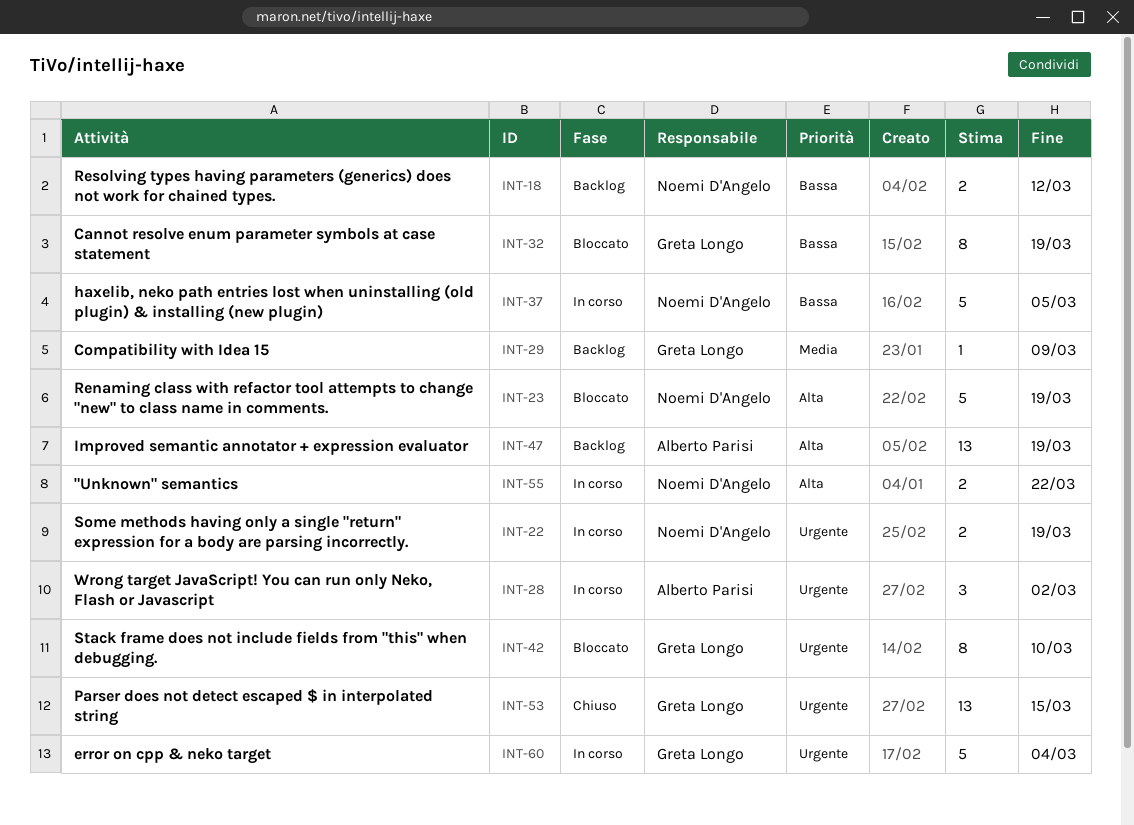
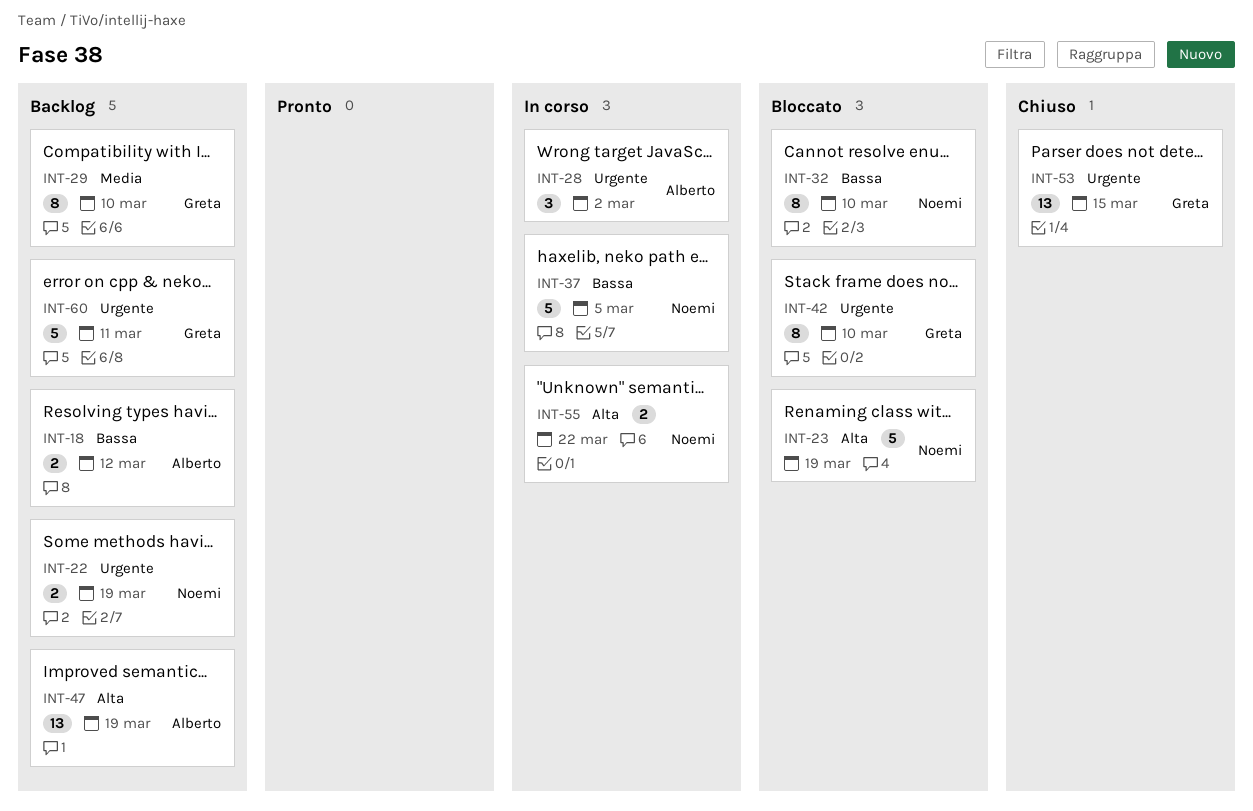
INT-18, owner: Noemi D'Angelo -> Alberto Parisi
INT-22, status: In corso -> Backlog
INT-29, estimate: 1 -> 8
INT-29, due: Mar 9 -> Mar 10
INT-32, owner: Greta Longo -> Noemi D'Angelo
INT-32, due: Mar 19 -> Mar 10
INT-60, status: In corso -> Backlog
INT-60, due: Mar 4 -> Mar 11

